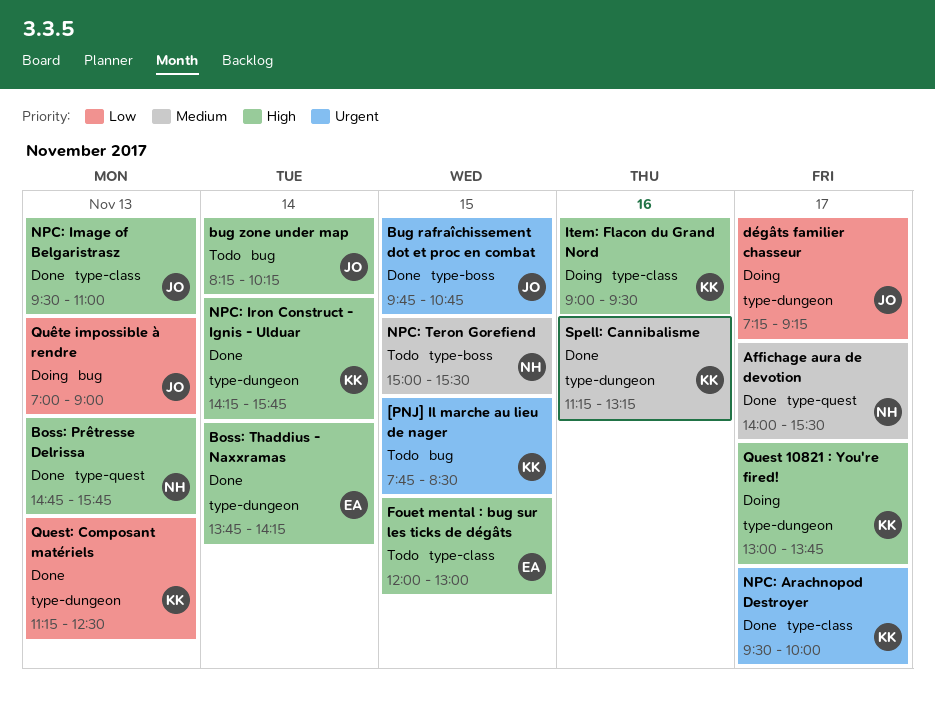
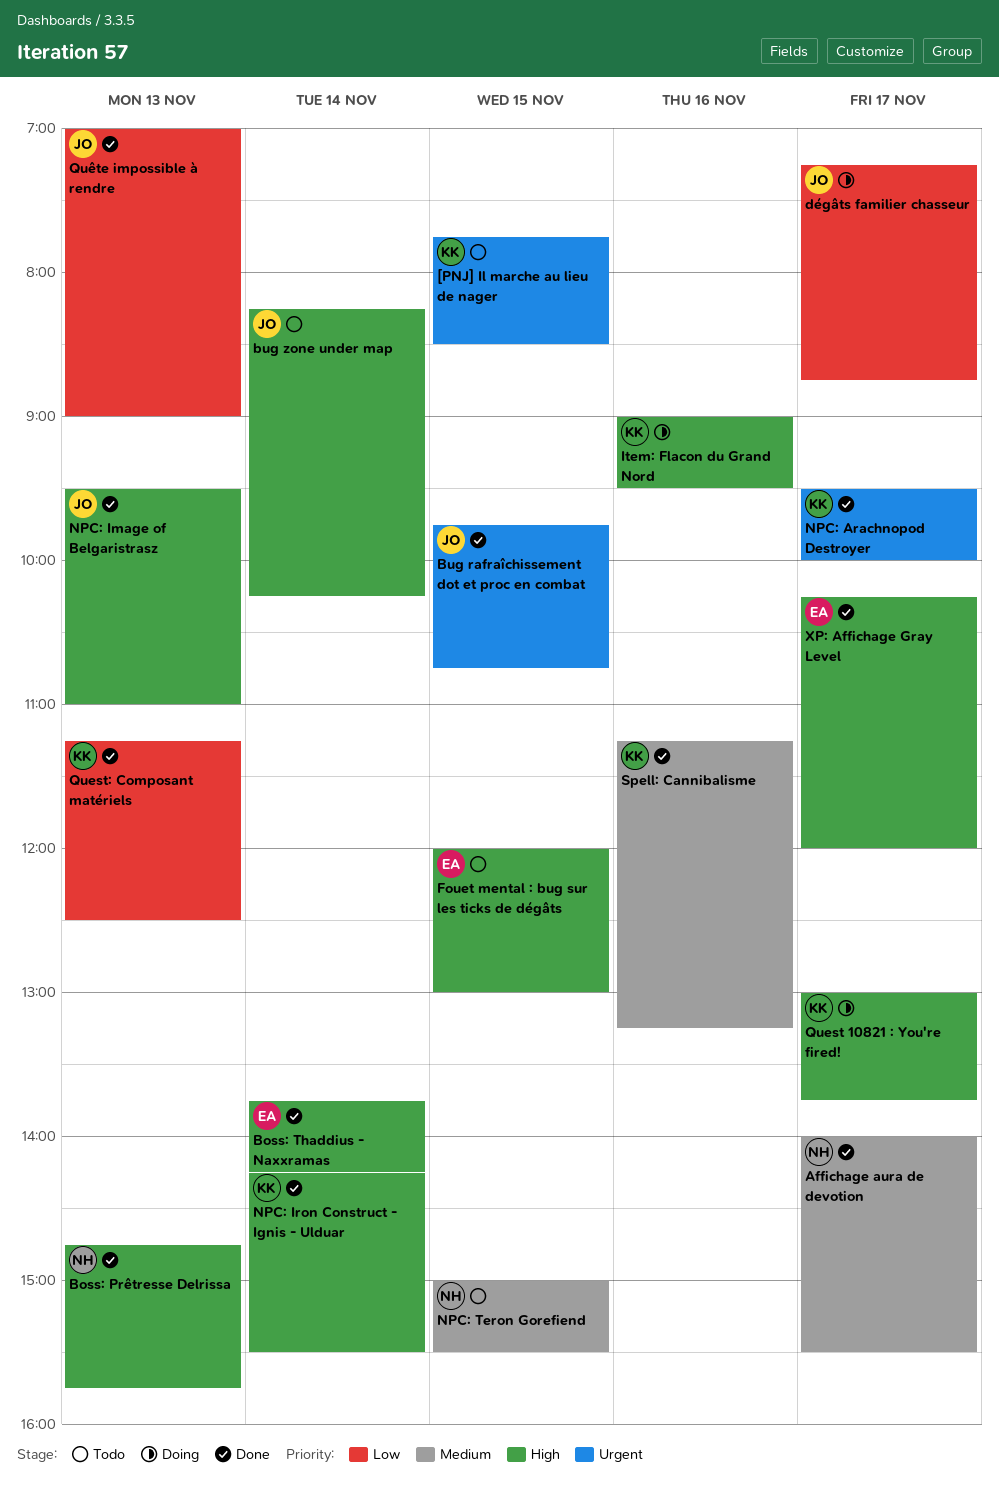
dégâts familier chasseur, ends: 09:15 -> 08:45
NPC: Iron Construct - Ignis - Ulduar, ends: 15:45 -> 15:30
Quête impossible à rendre, status: Doing -> Done
XP: Affichage Gray Level: none -> present

